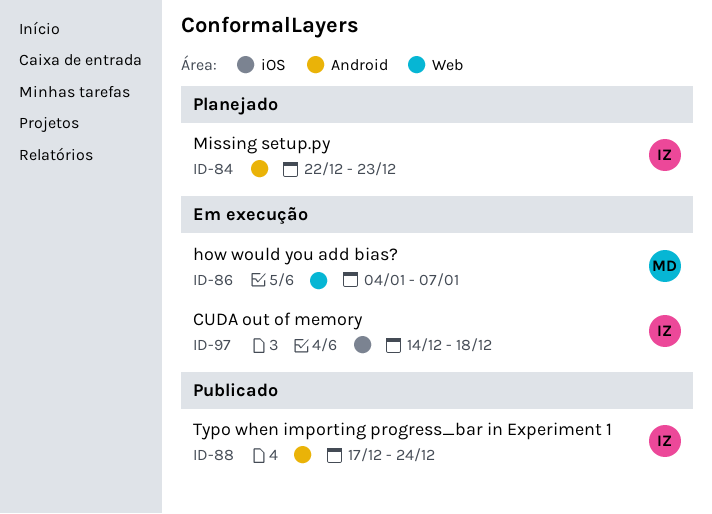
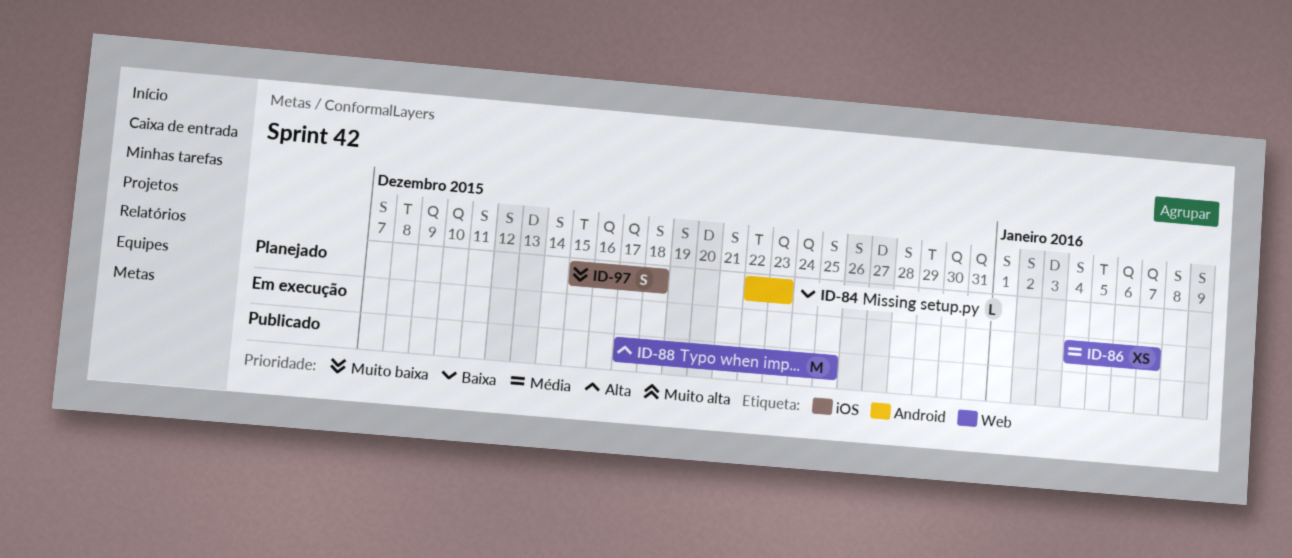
ID-88, label: Android -> Web
ID-88, due: Dec 24 -> Dec 25
ID-97, status: Em execução -> Planejado
ID-97, start: Dec 14 -> Dec 15

